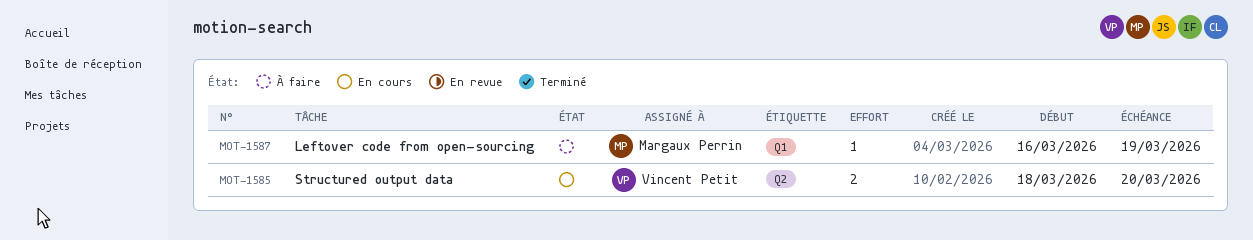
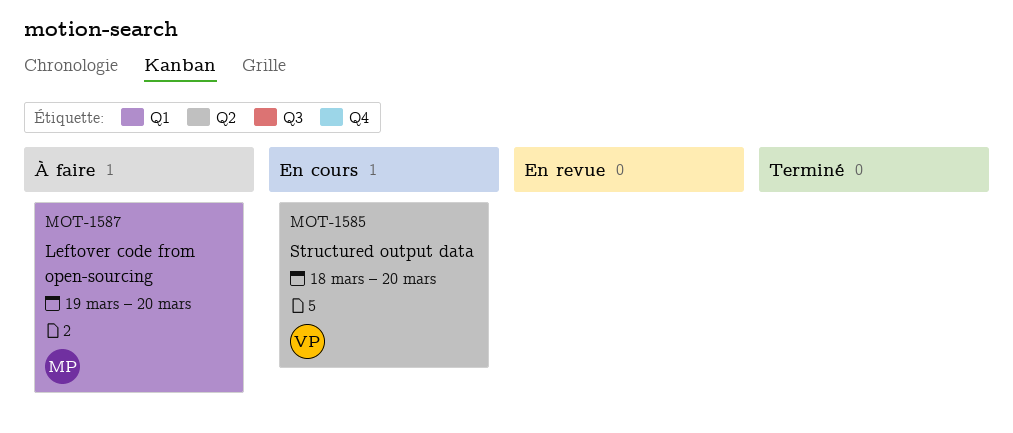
MOT-1587, start: Mar 16 -> Mar 19
MOT-1587, due: Mar 19 -> Mar 20

